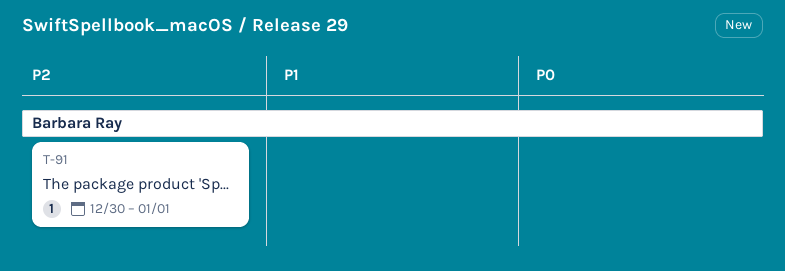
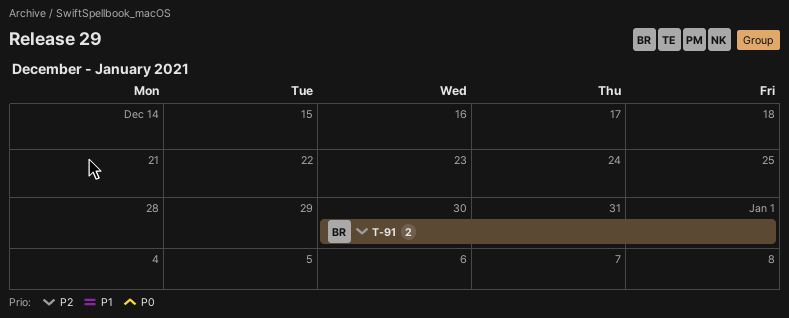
T-91, estimate: 1 -> 2

